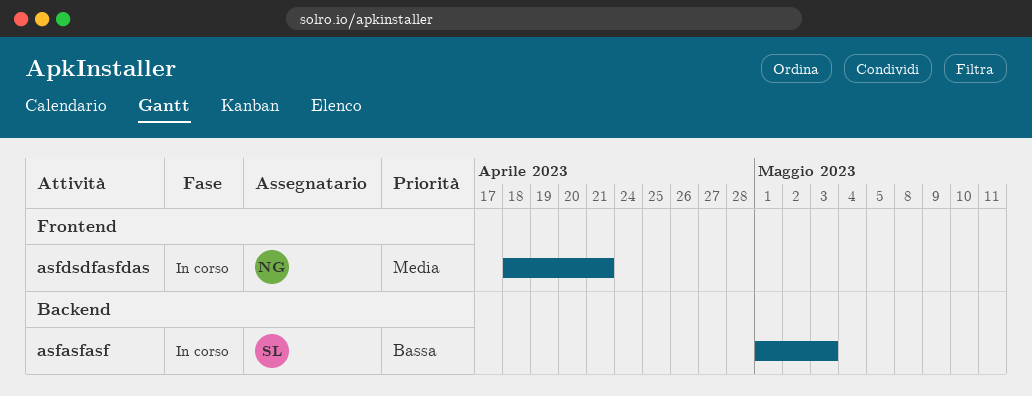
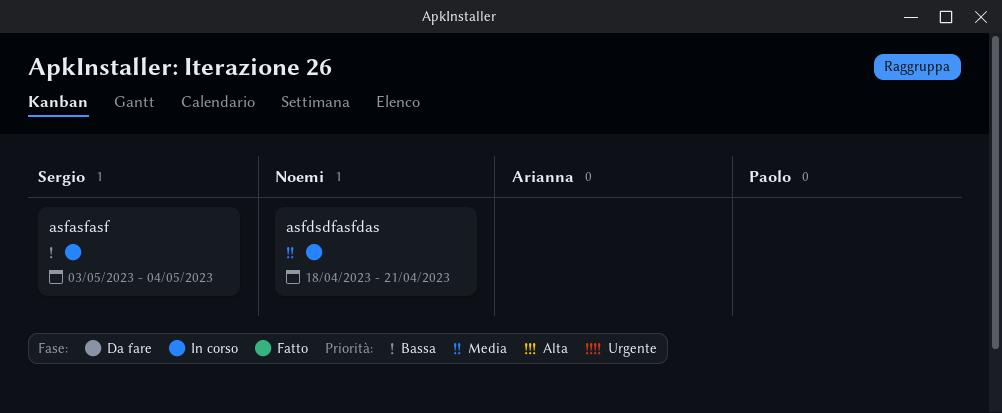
asfasfasf, start: May 1 -> May 3
asfasfasf, due: May 3 -> May 4

